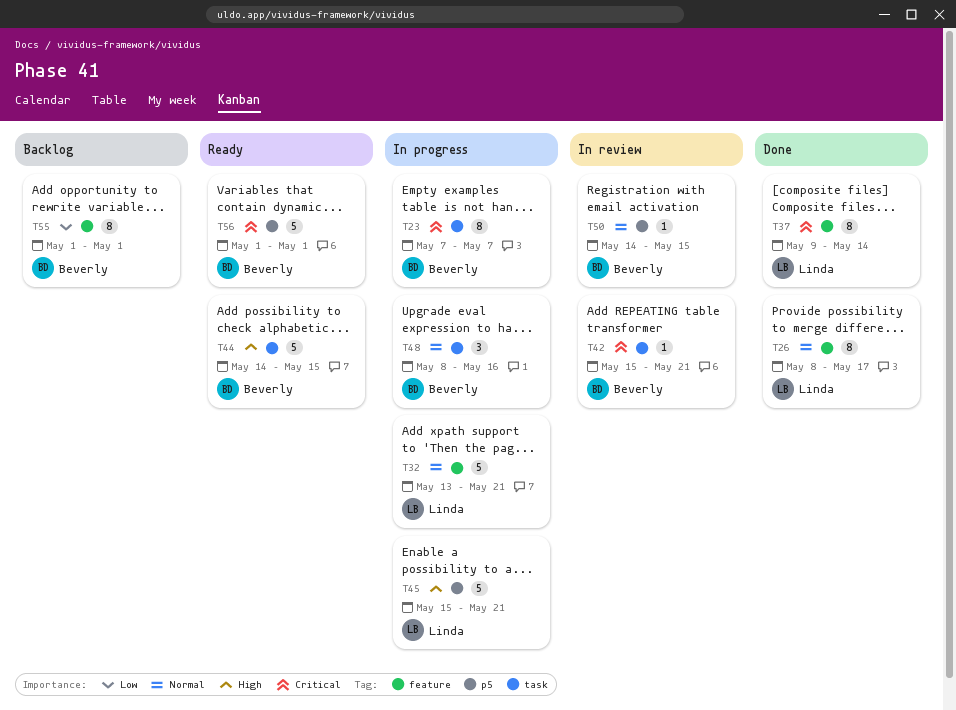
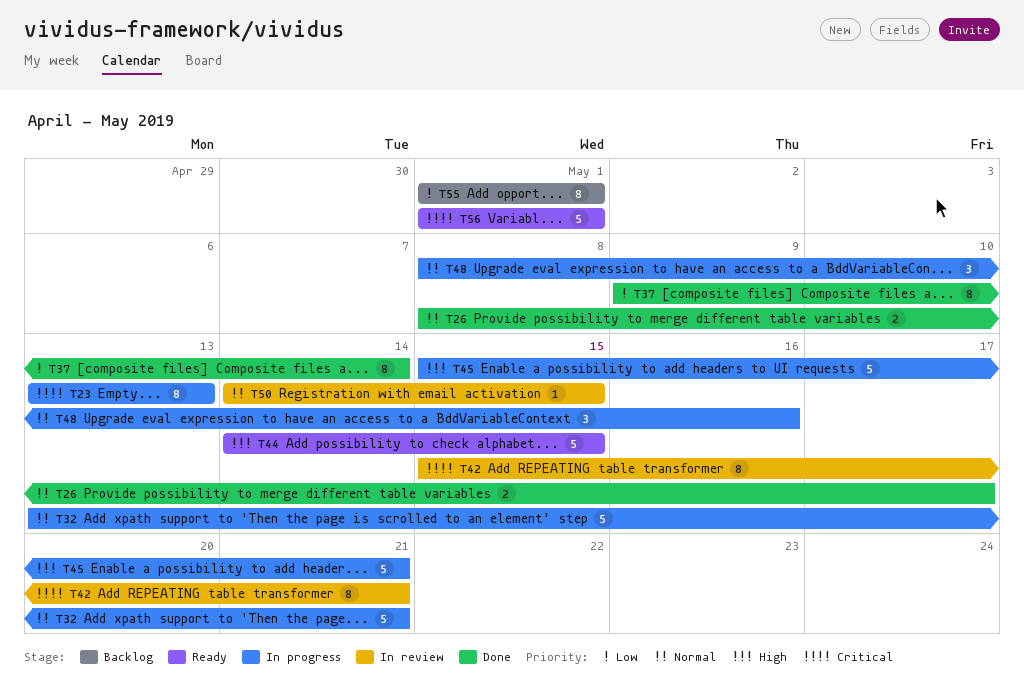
T23, start: May 7 -> May 13
T23, due: May 7 -> May 13
T26, estimate: 8 -> 2
T37, priority: Critical -> Low
T42, estimate: 1 -> 8

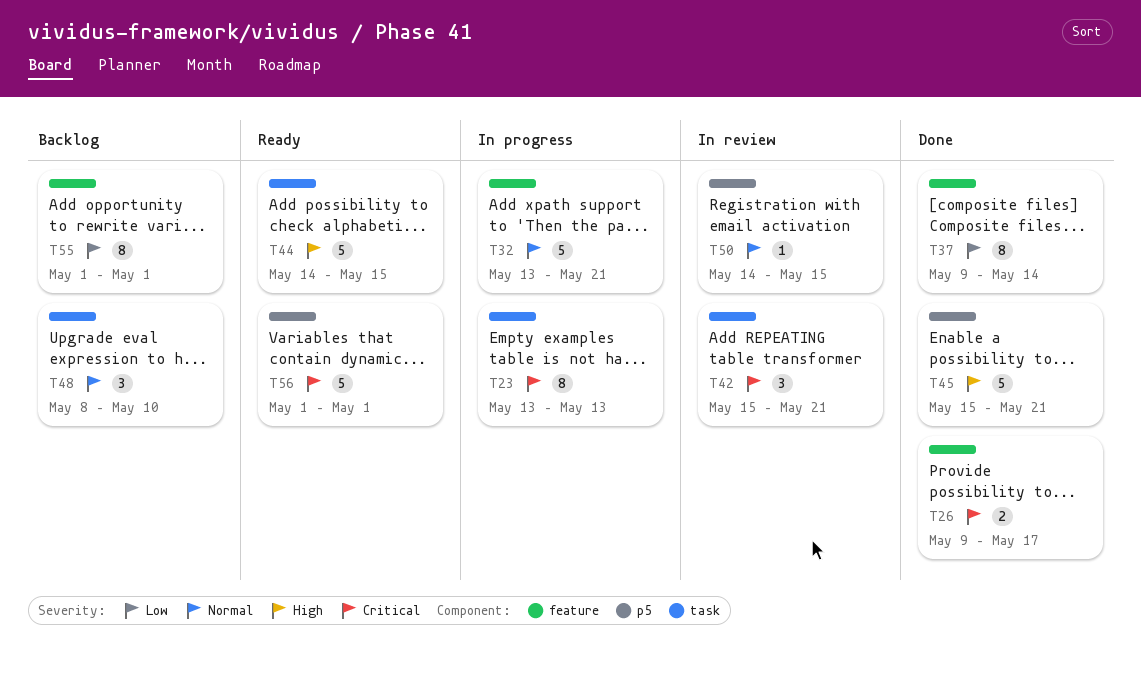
T26, priority: Normal -> Critical
T26, start: May 8 -> May 9
T42, estimate: 8 -> 3
T45, status: In progress -> Done
T48, status: In progress -> Backlog
T48, due: May 16 -> May 10

